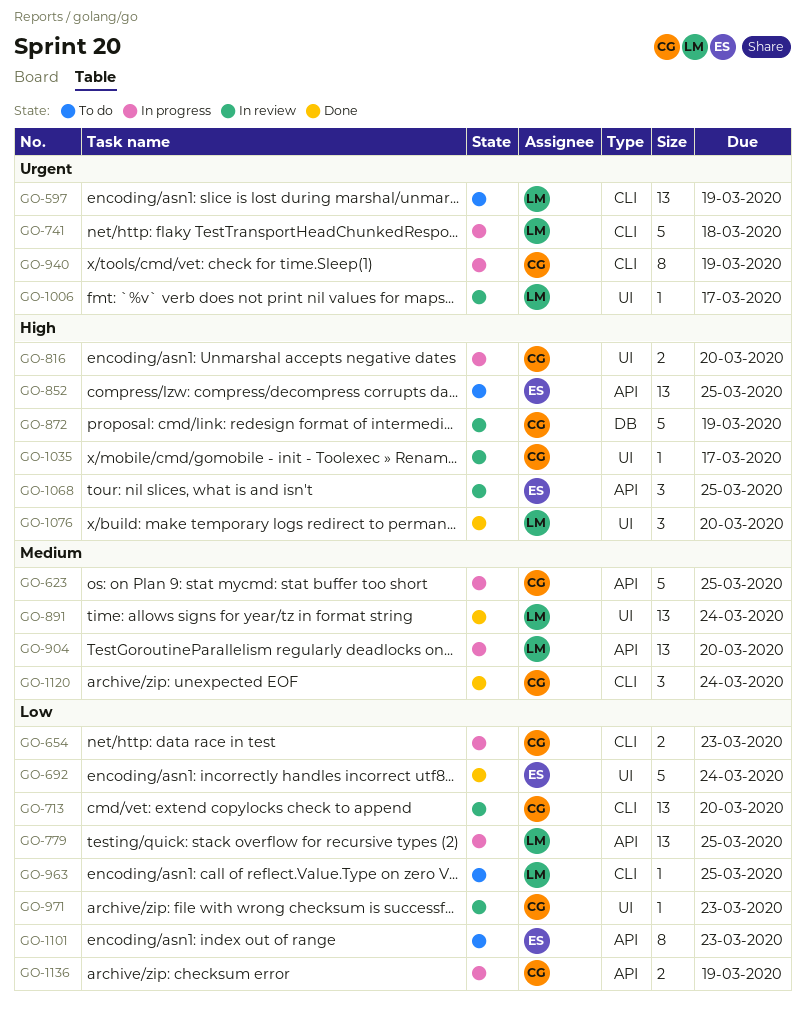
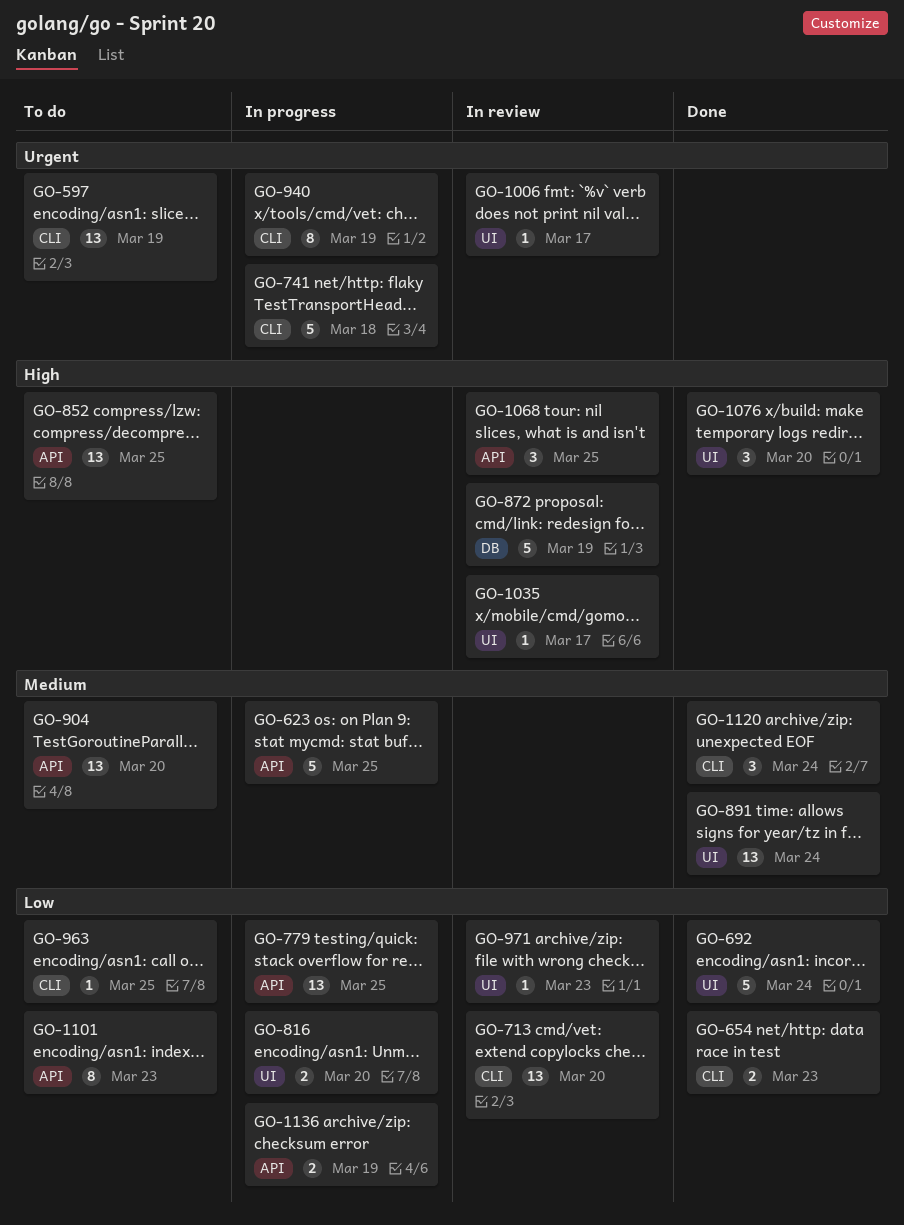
GO-654, status: In progress -> Done
GO-816, priority: High -> Low
GO-904, status: In progress -> To do

